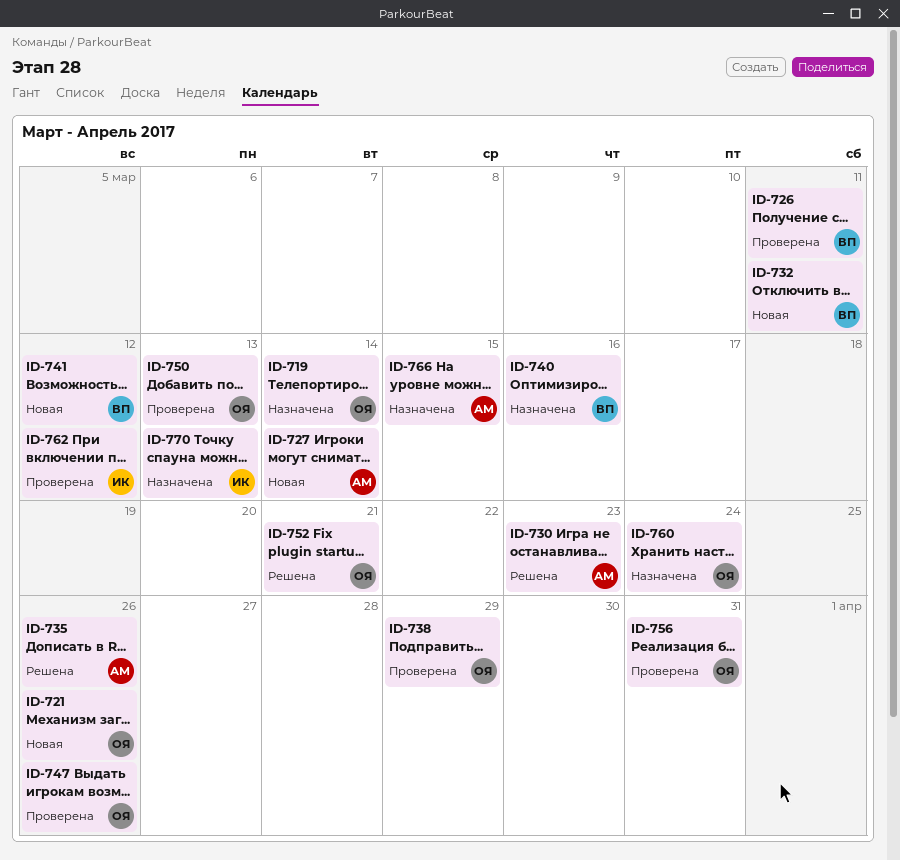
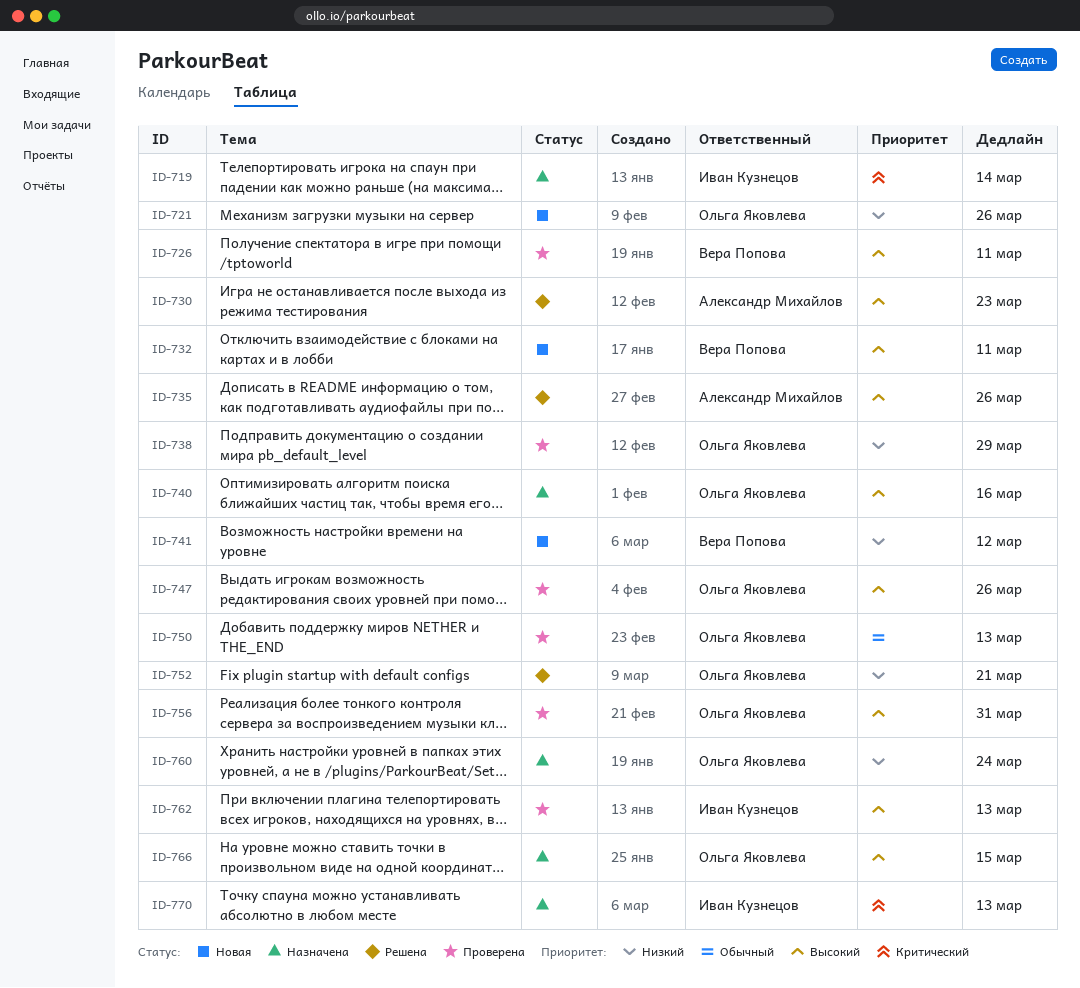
ID-719, owner: Ольга Яковлева -> Иван Кузнецов
ID-727: present -> none
ID-740, owner: Вера Попова -> Ольга Яковлева
ID-762, due: Mar 12 -> Mar 13
ID-766, owner: Александр Михайлов -> Ольга Яковлева

